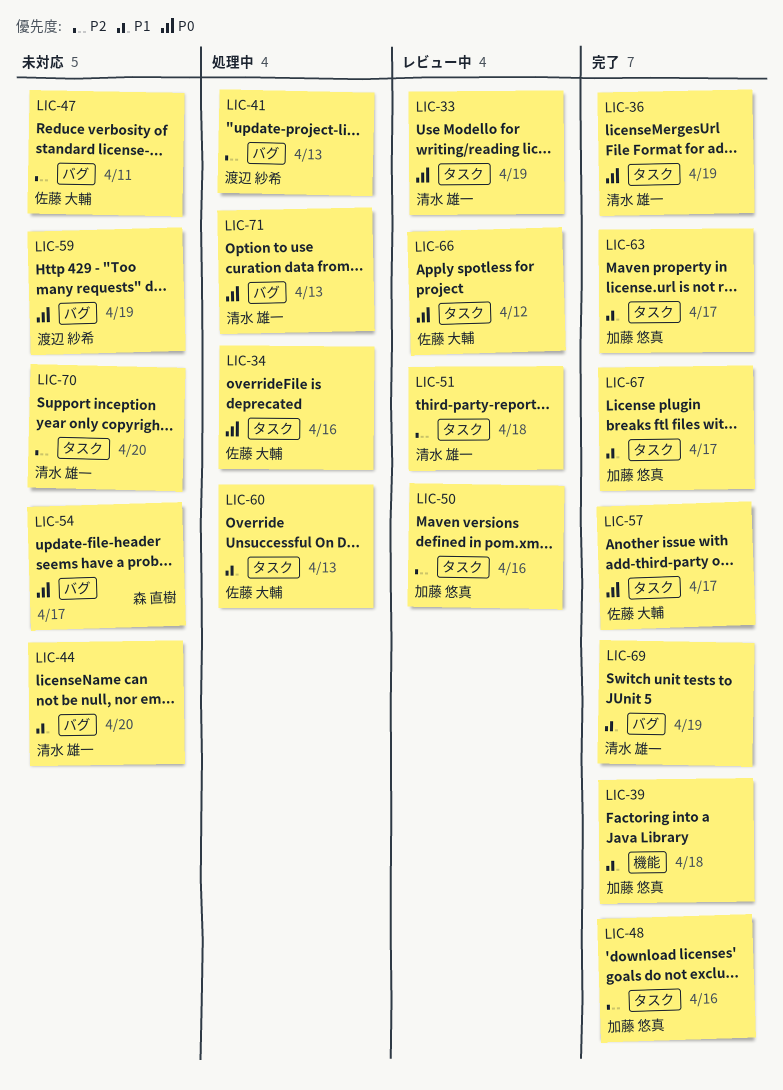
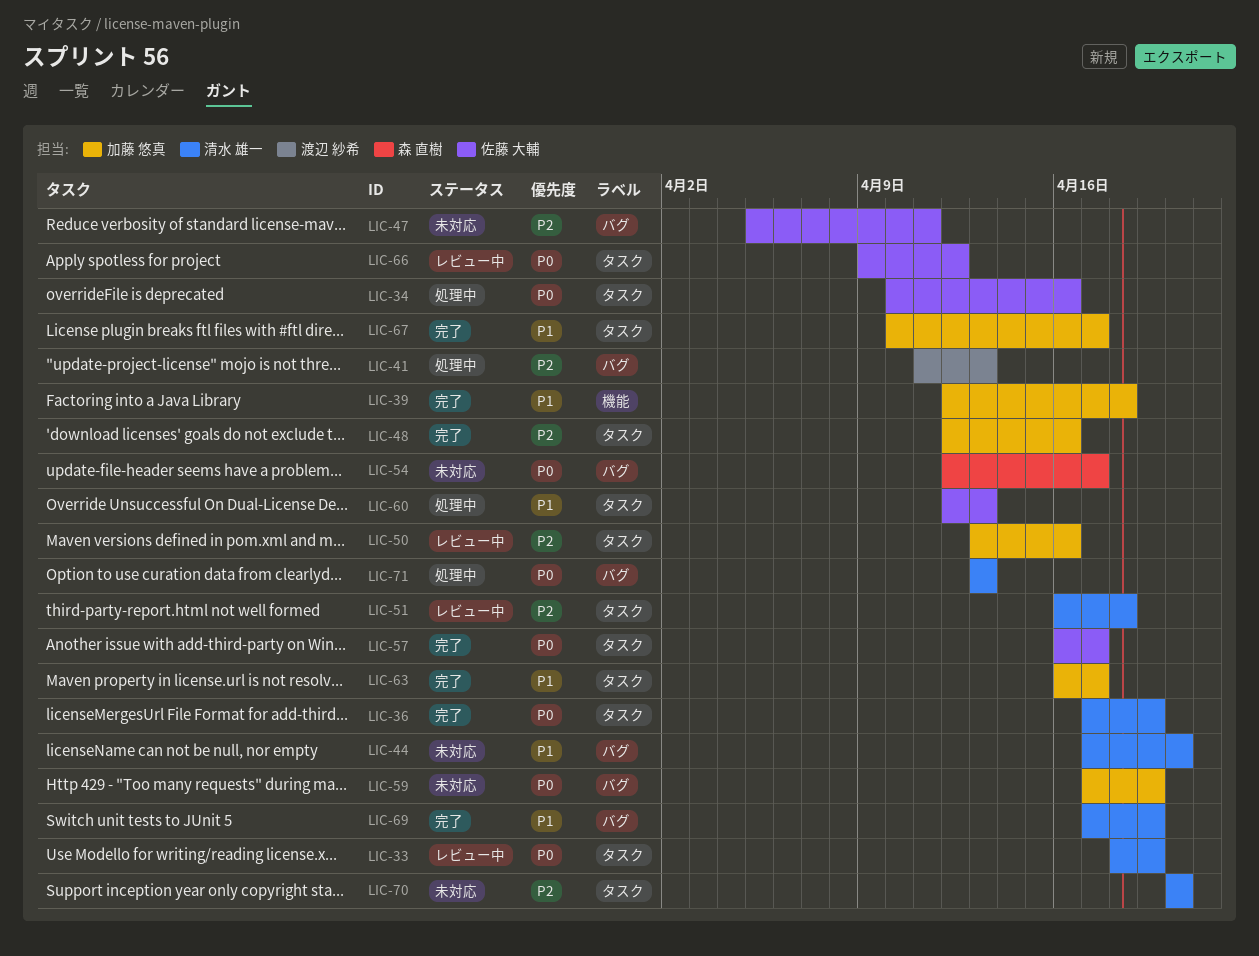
LIC-59, owner: 渡辺 紗希 -> 加藤 悠真

